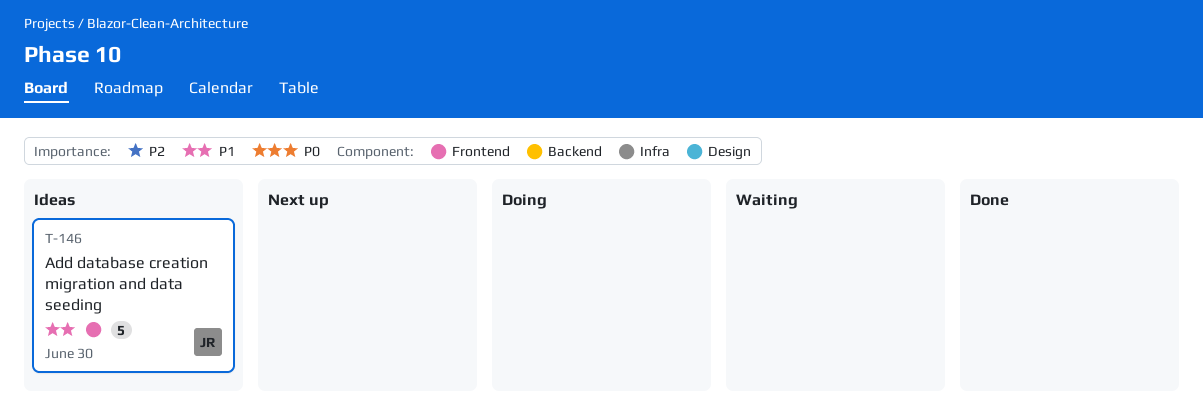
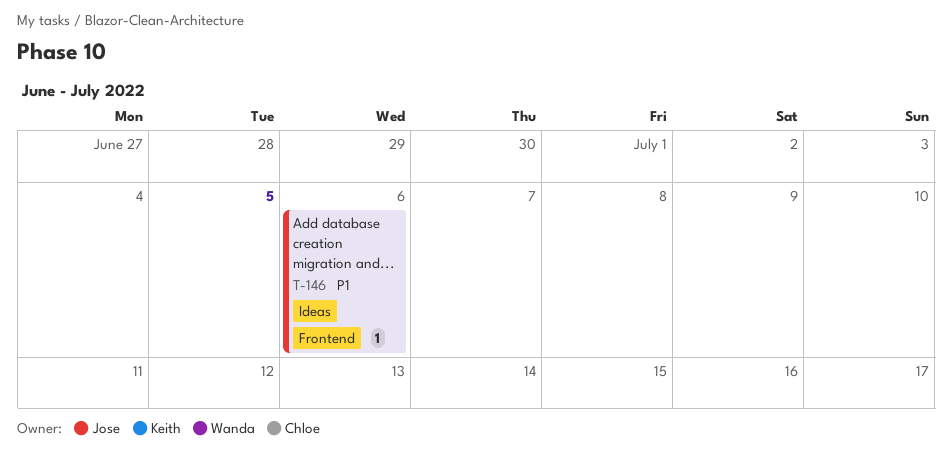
T-146, estimate: 5 -> 1
T-146, due: Jun 30 -> Jul 6

